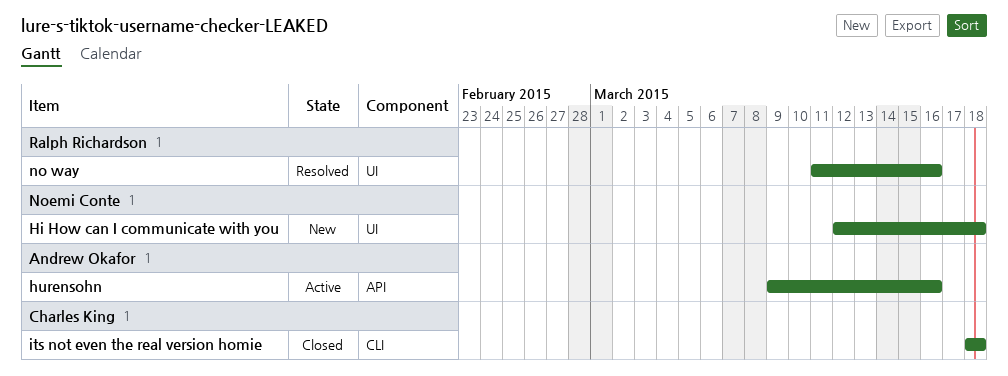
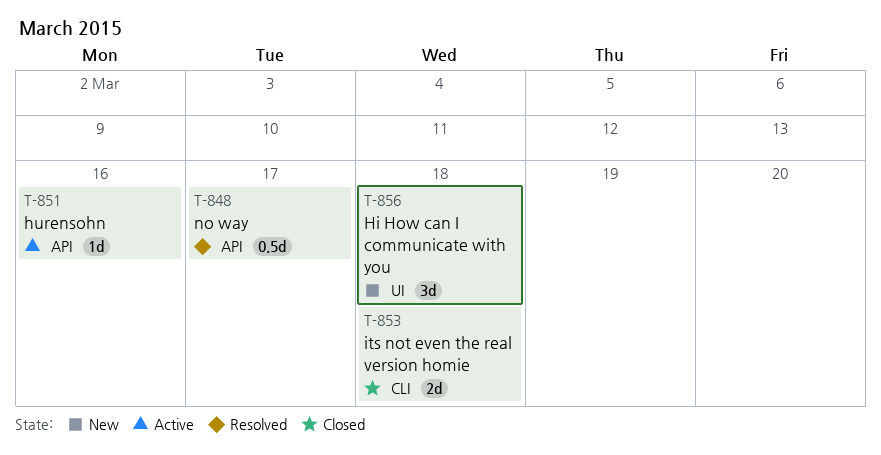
no way, label: UI -> API
no way, due: Mar 16 -> Mar 17

